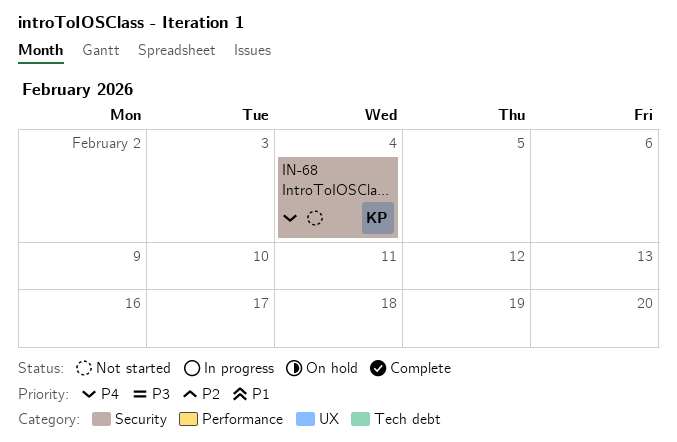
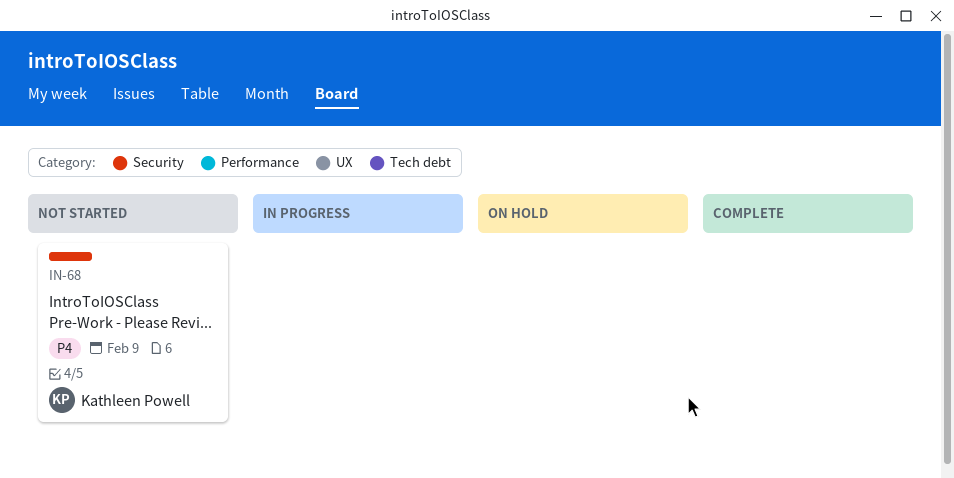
IN-68, due: Feb 4 -> Feb 9

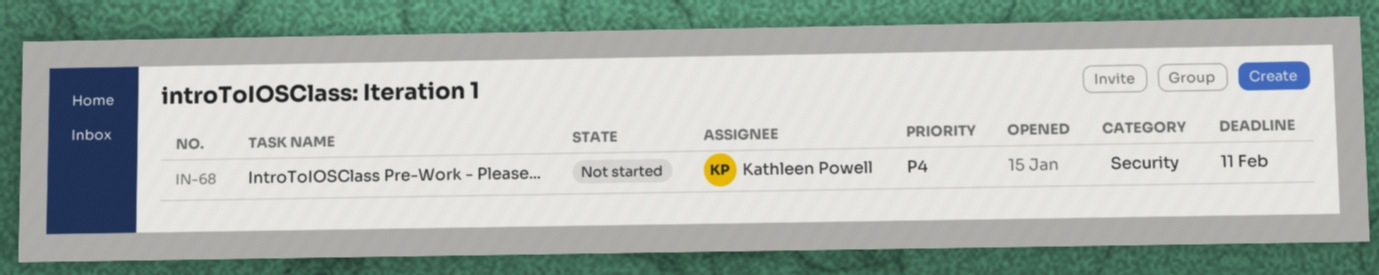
IN-68, due: Feb 9 -> Feb 11

